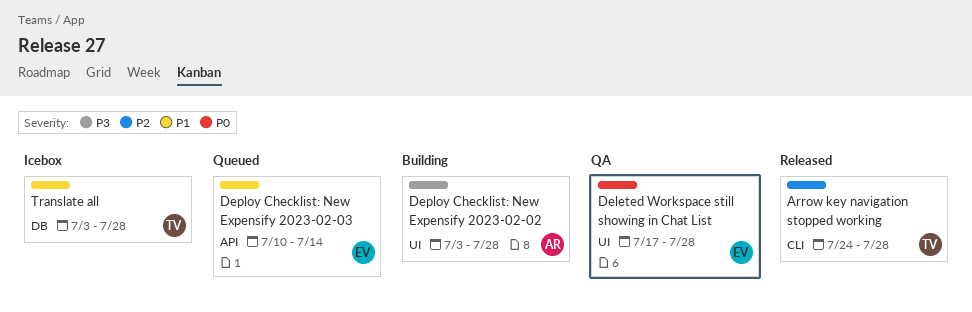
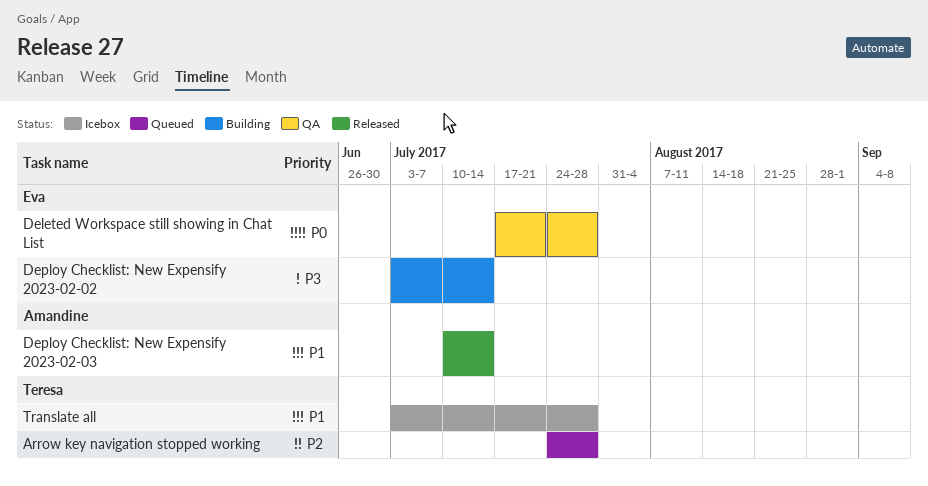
Arrow key navigation stopped working, status: Released -> Queued
Deploy Checklist: New Expensify 2023-02-02, owner: Amandine -> Eva
Deploy Checklist: New Expensify 2023-02-02, due: Jul 28 -> Jul 14
Deploy Checklist: New Expensify 2023-02-03, status: Queued -> Released
Deploy Checklist: New Expensify 2023-02-03, owner: Eva -> Amandine

